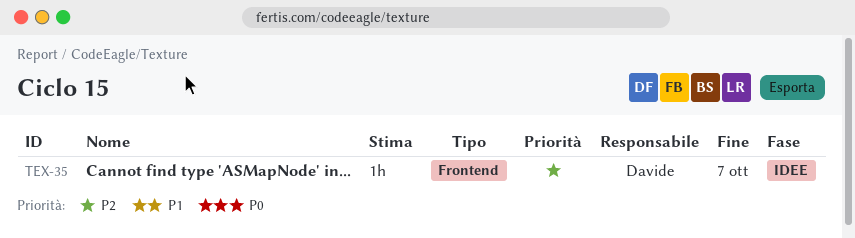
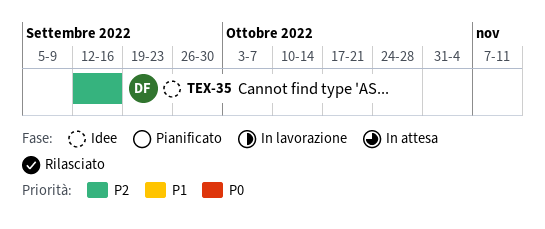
TEX-35, due: Oct 7 -> Sep 16

